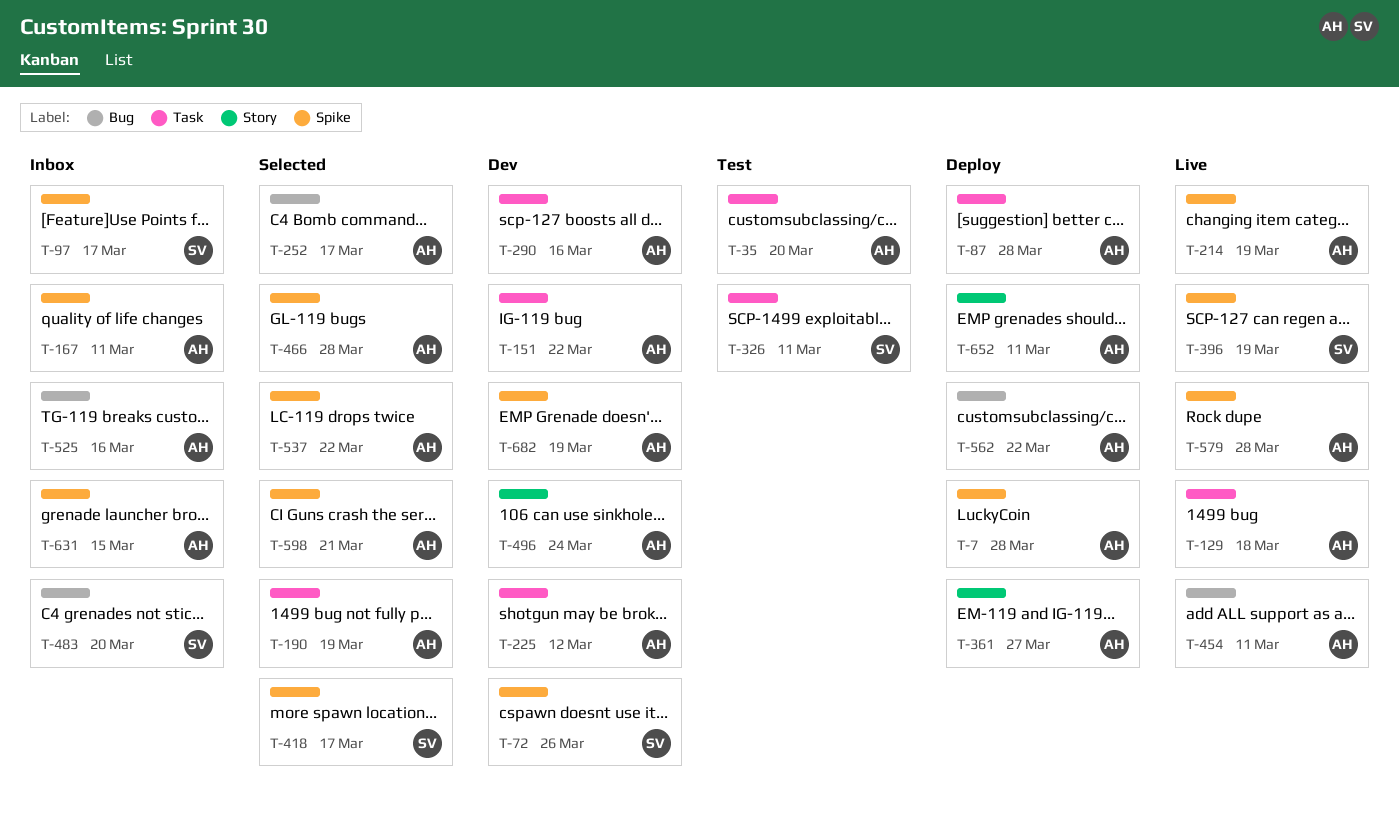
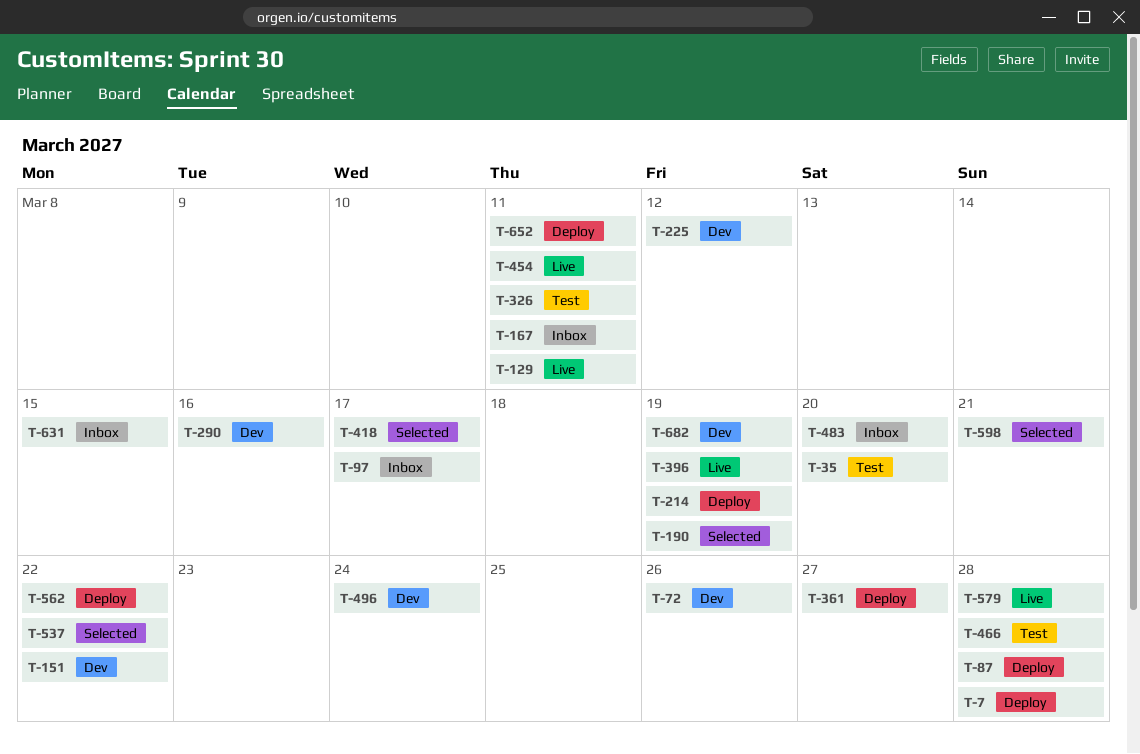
T-129, due: Mar 18 -> Mar 11
T-214, status: Live -> Deploy
T-252: present -> none
T-466, status: Selected -> Test
T-525: present -> none

